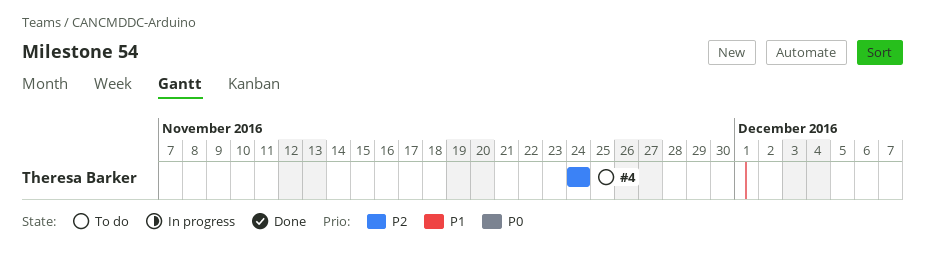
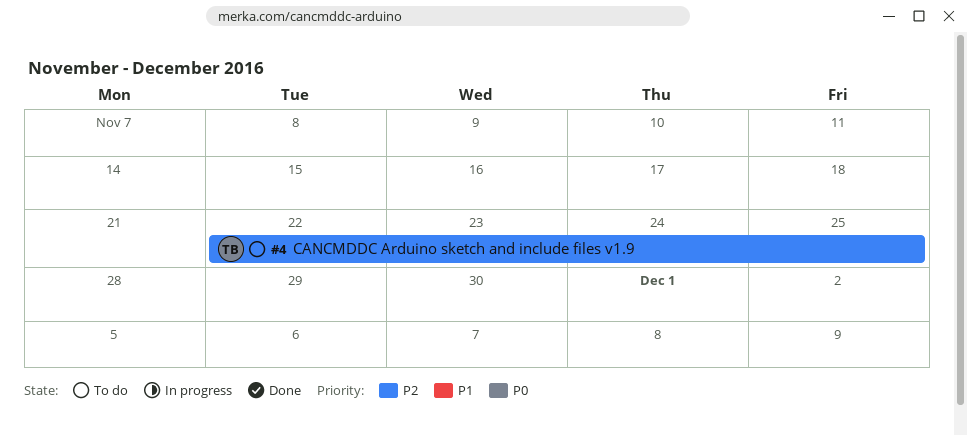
#4, start: Nov 24 -> Nov 22
#4, due: Nov 24 -> Nov 25

